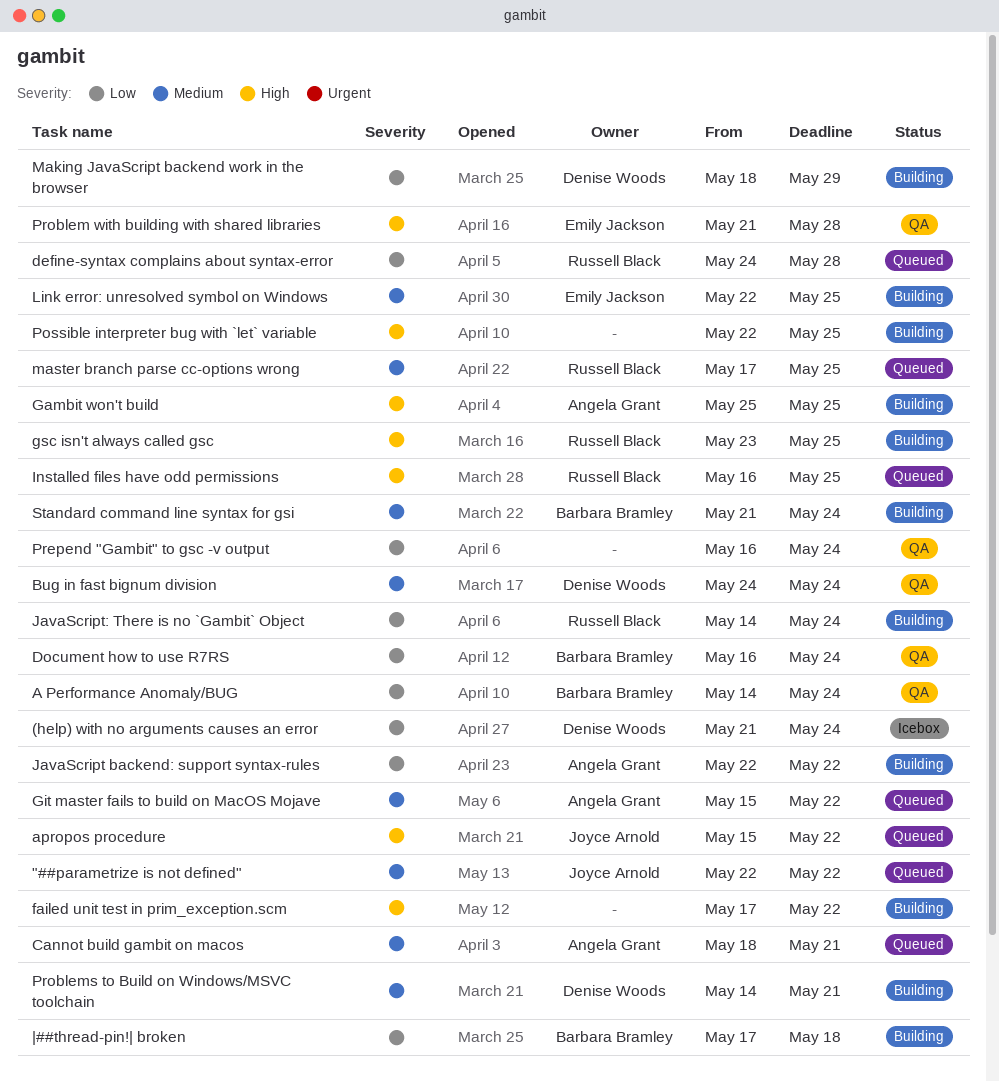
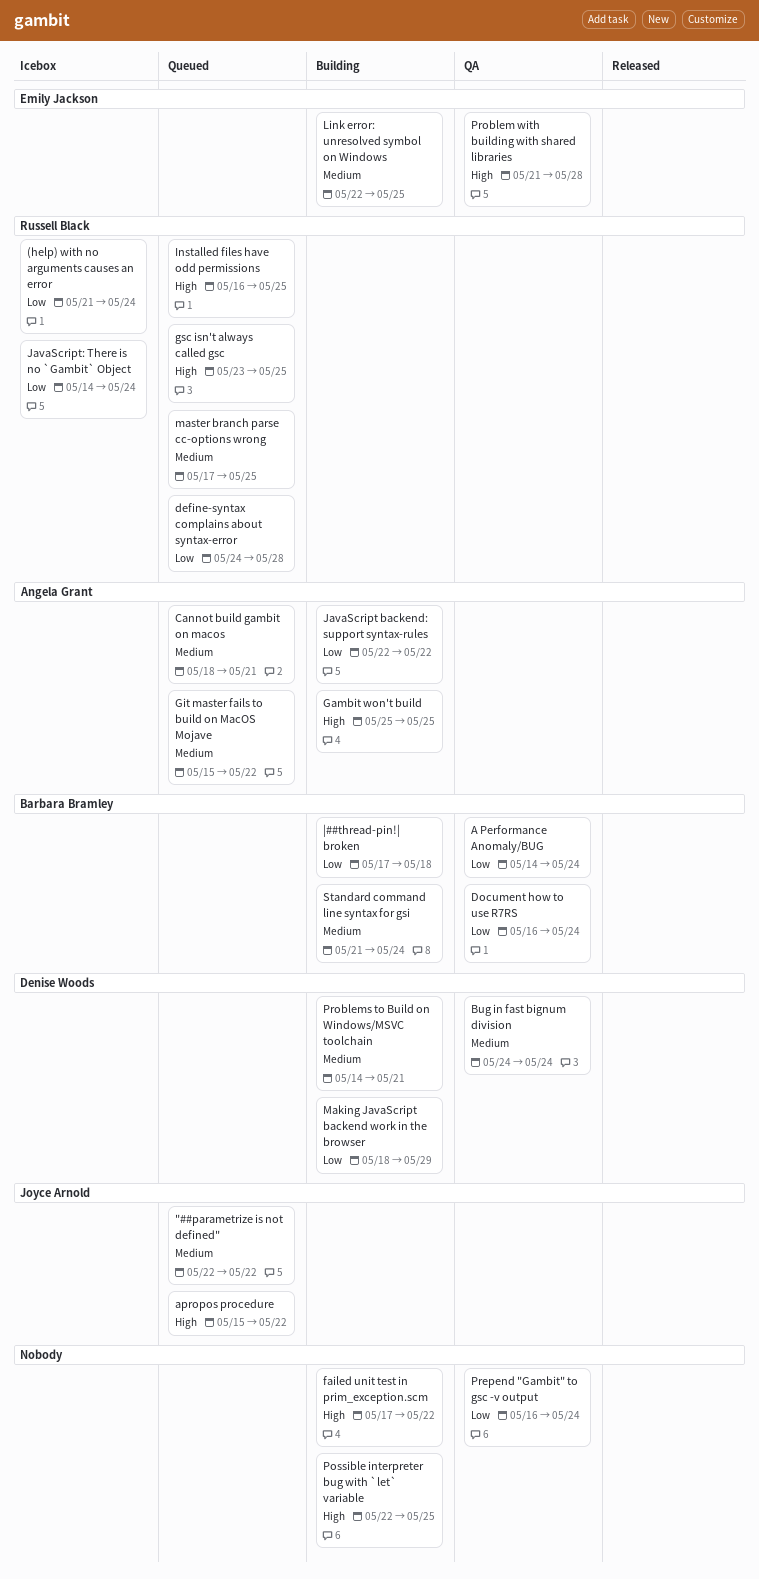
(help) with no arguments causes an error, owner: Denise Woods -> Russell Black
gsc isn't always called gsc, status: Building -> Queued
JavaScript: There is no `Gambit` Object, status: Building -> Icebox

